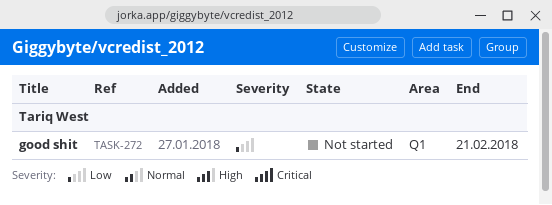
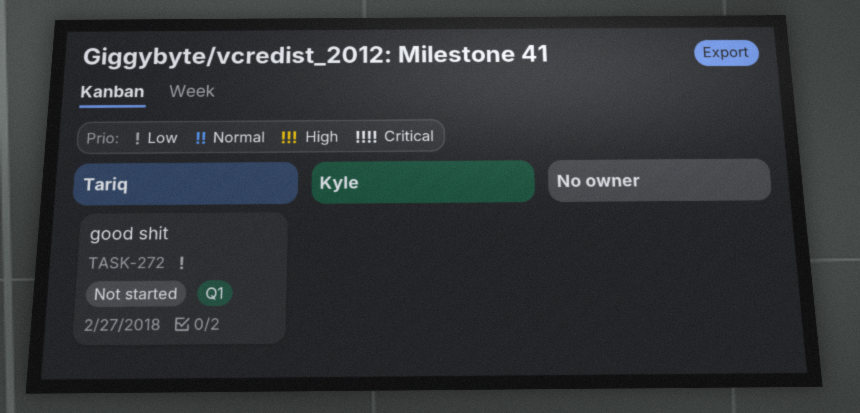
TASK-272, due: Feb 21 -> Feb 27

